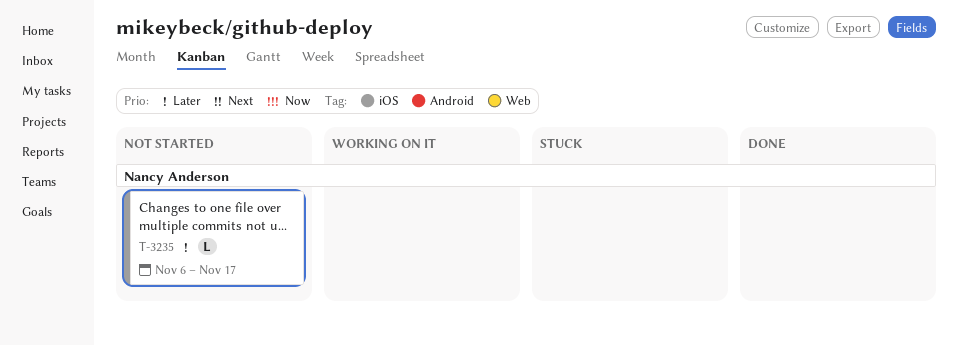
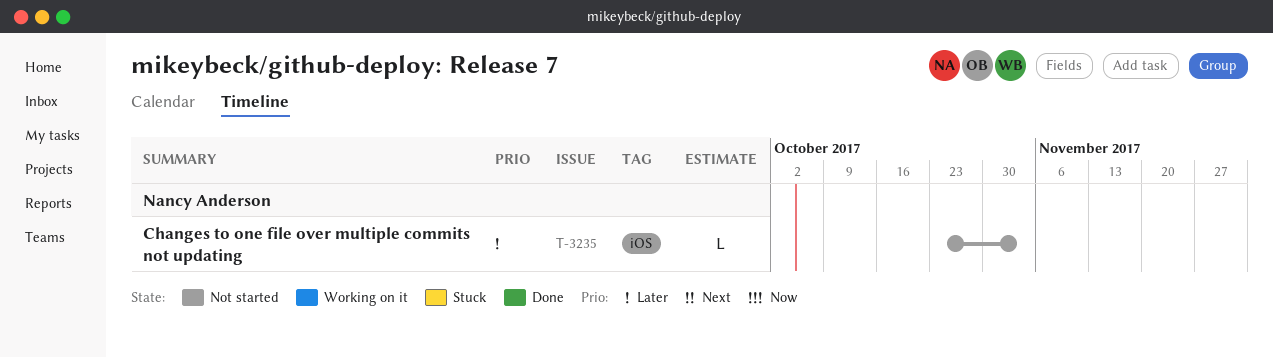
T-3235, start: Nov 6 -> Oct 23
T-3235, due: Nov 17 -> Nov 3

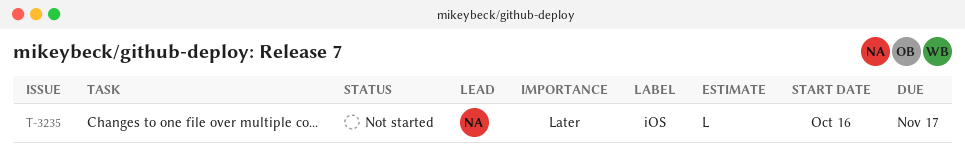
T-3235, start: Oct 23 -> Oct 16
T-3235, due: Nov 3 -> Nov 17

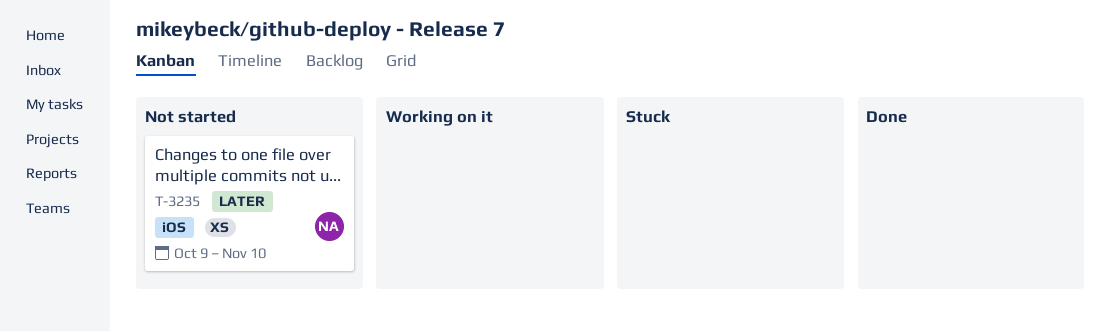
T-3235, estimate: L -> XS
T-3235, start: Oct 16 -> Oct 9
T-3235, due: Nov 17 -> Nov 10

